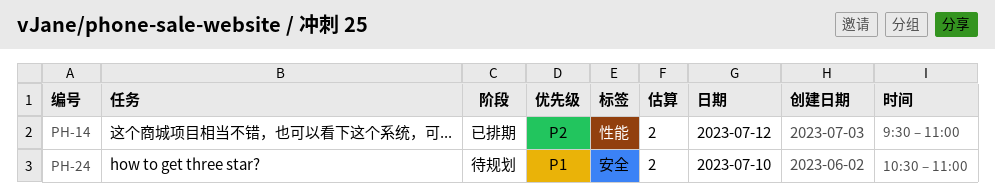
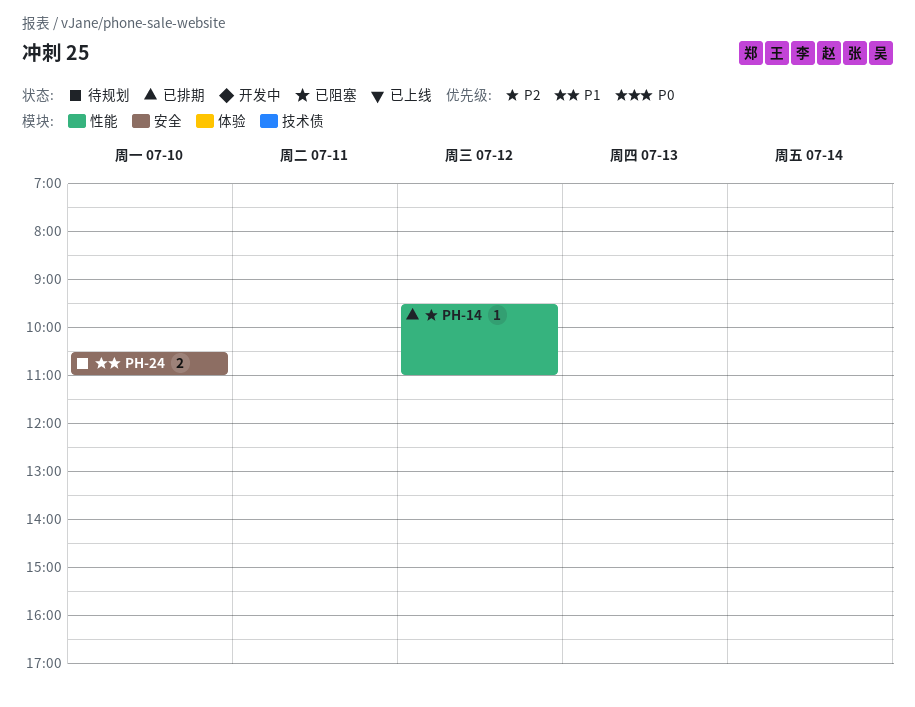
PH-14, estimate: 2 -> 1

